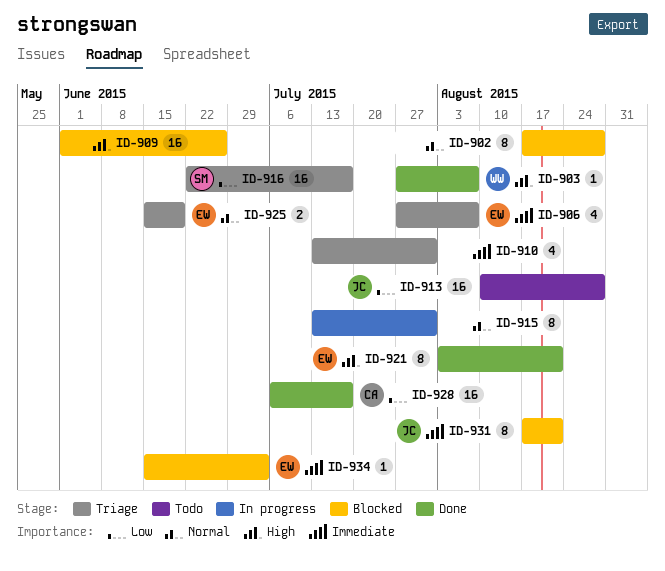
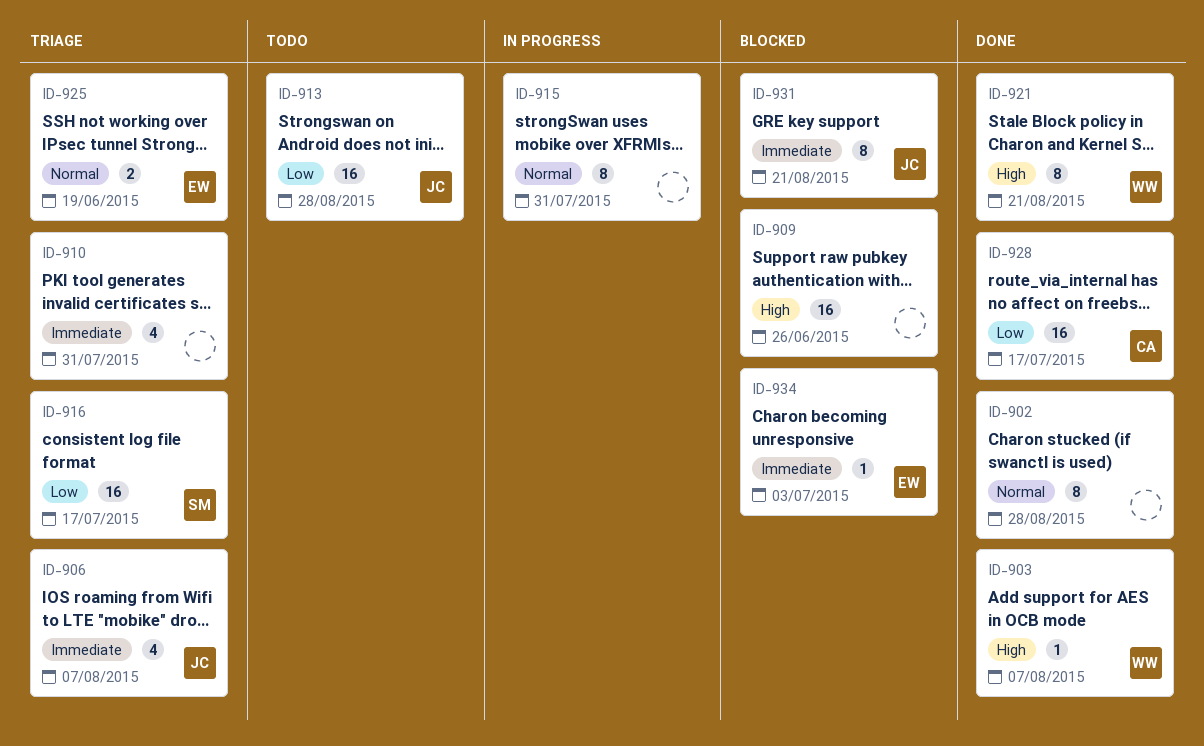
ID-902, status: Blocked -> Done
ID-906, owner: EW -> JC
ID-921, owner: EW -> WW

